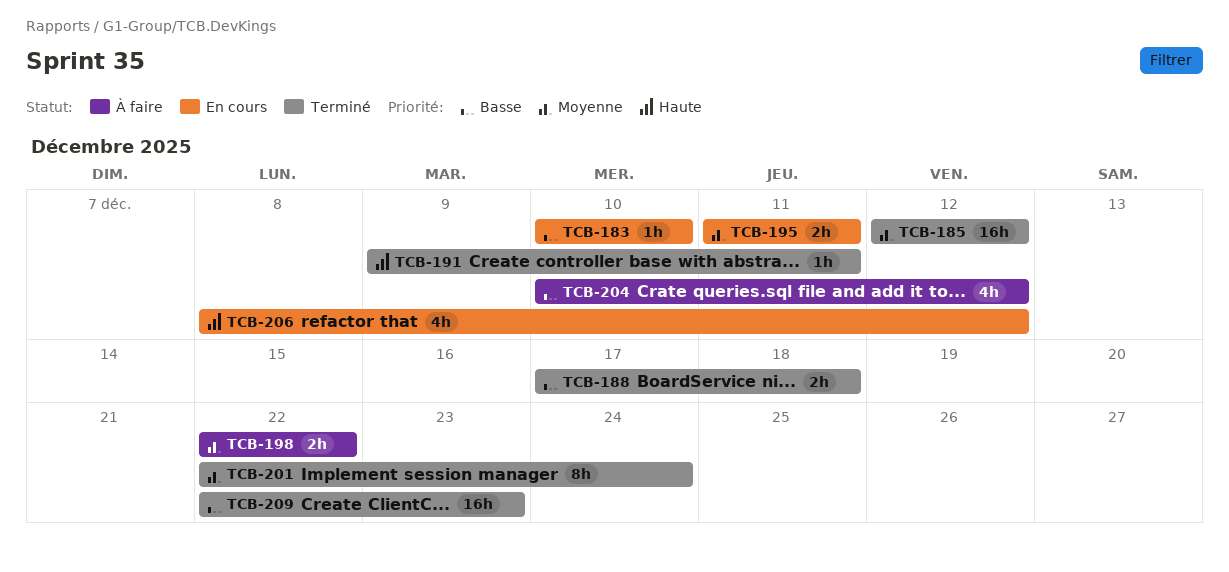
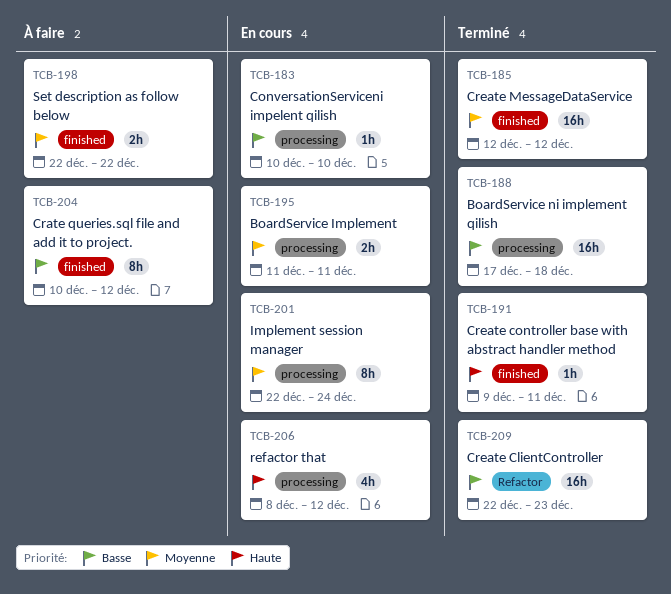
TCB-188, estimate: 2h -> 16h
TCB-201, status: Terminé -> En cours
TCB-204, estimate: 4h -> 8h

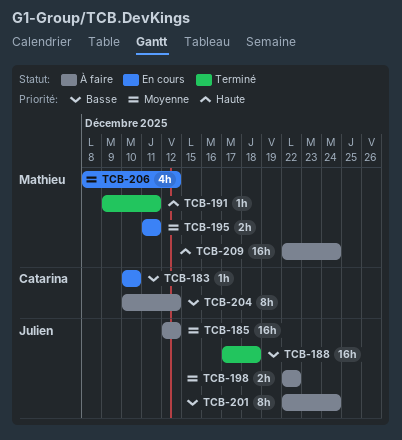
TCB-185, status: Terminé -> À faire
TCB-201, status: En cours -> À faire
TCB-201, priority: Moyenne -> Basse
TCB-206, priority: Haute -> Moyenne
TCB-209, status: Terminé -> À faire
TCB-209, priority: Basse -> Haute
TCB-209, due: Dec 23 -> Dec 24

